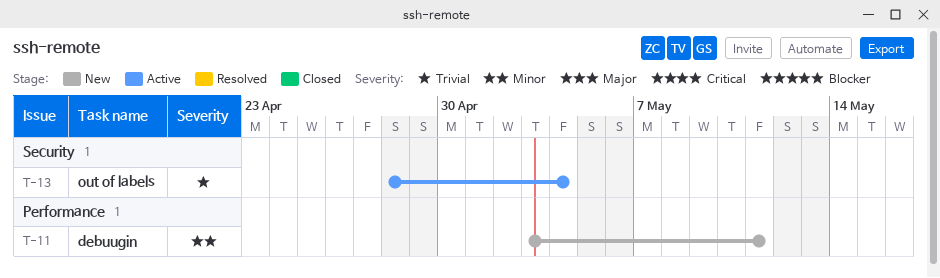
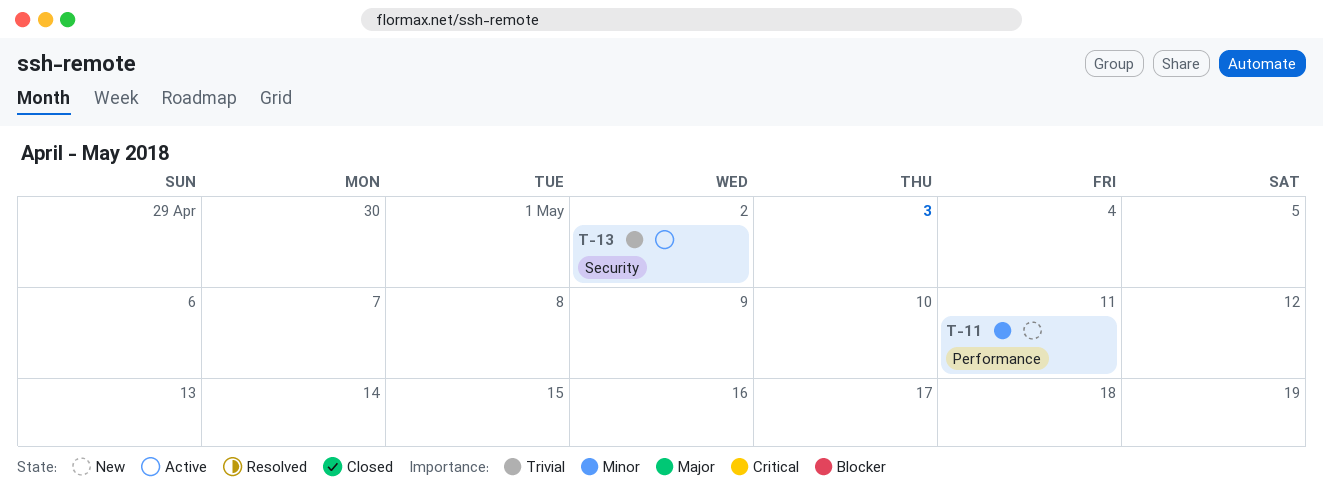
T-13, due: May 4 -> May 2

